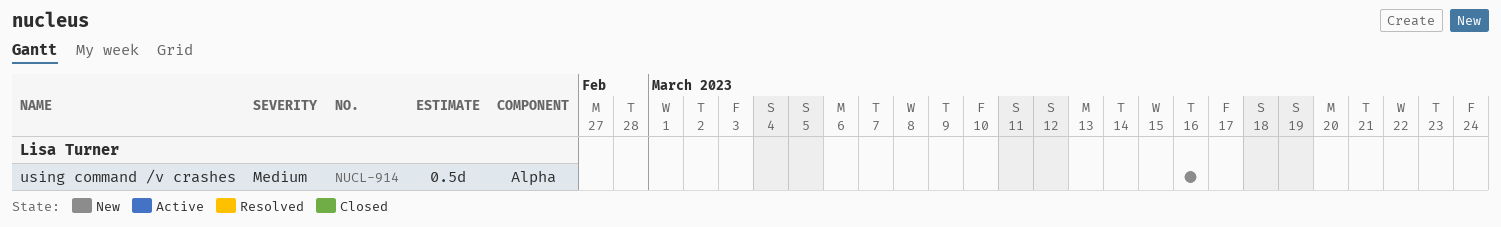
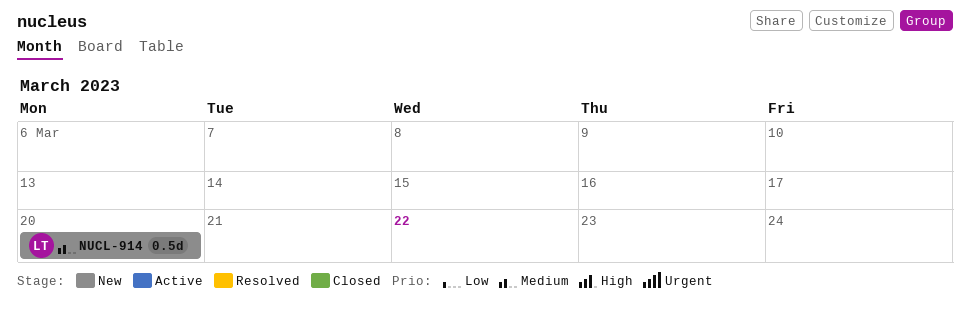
NUCL-914, start: Mar 16 -> Mar 20
NUCL-914, due: Mar 16 -> Mar 20

